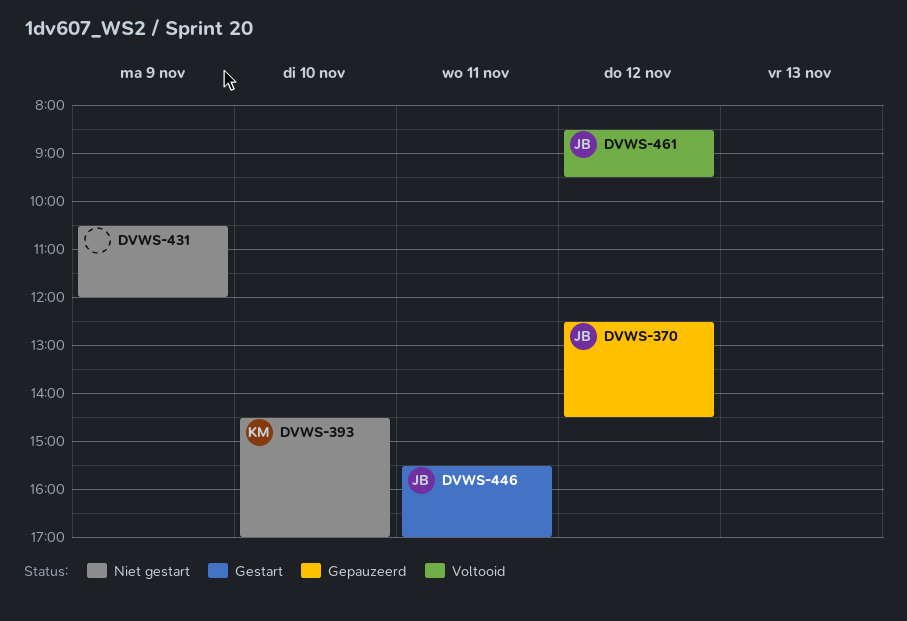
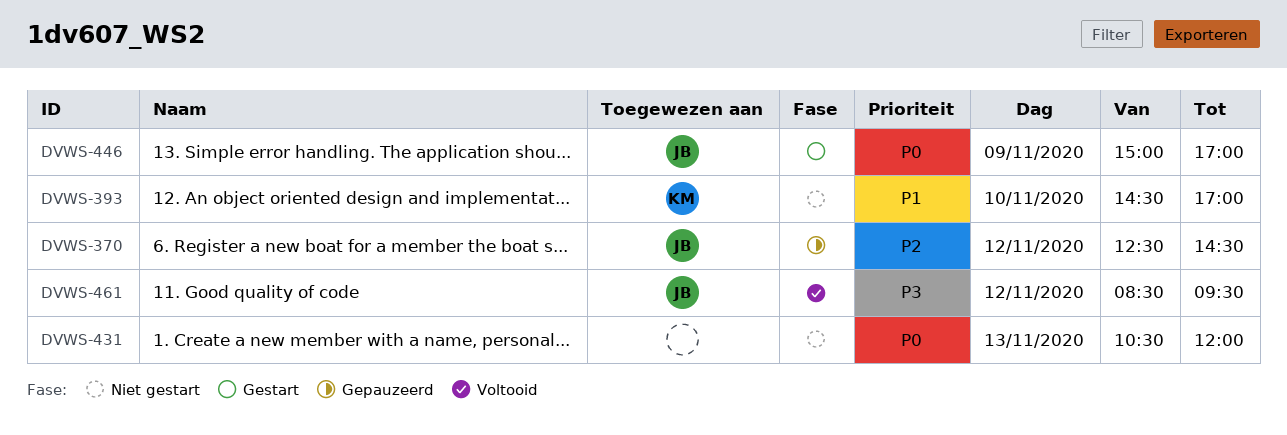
DVWS-431, day: Nov 9 -> Nov 13
DVWS-446, day: Nov 11 -> Nov 9
DVWS-446, begins: 15:30 -> 15:00

